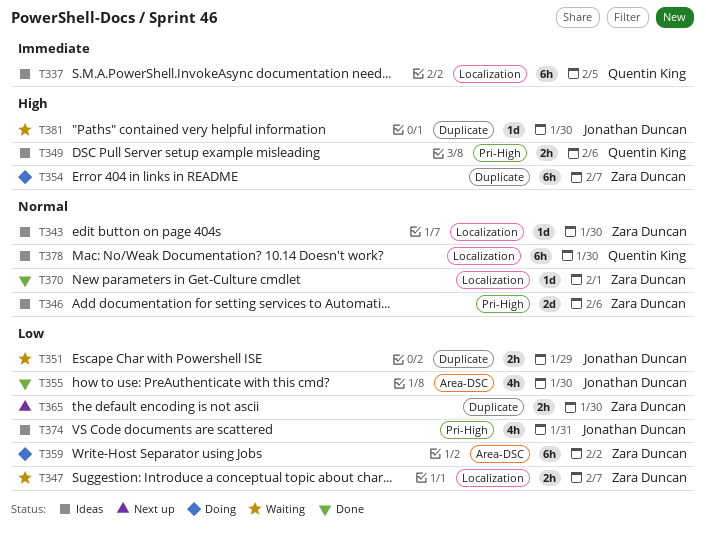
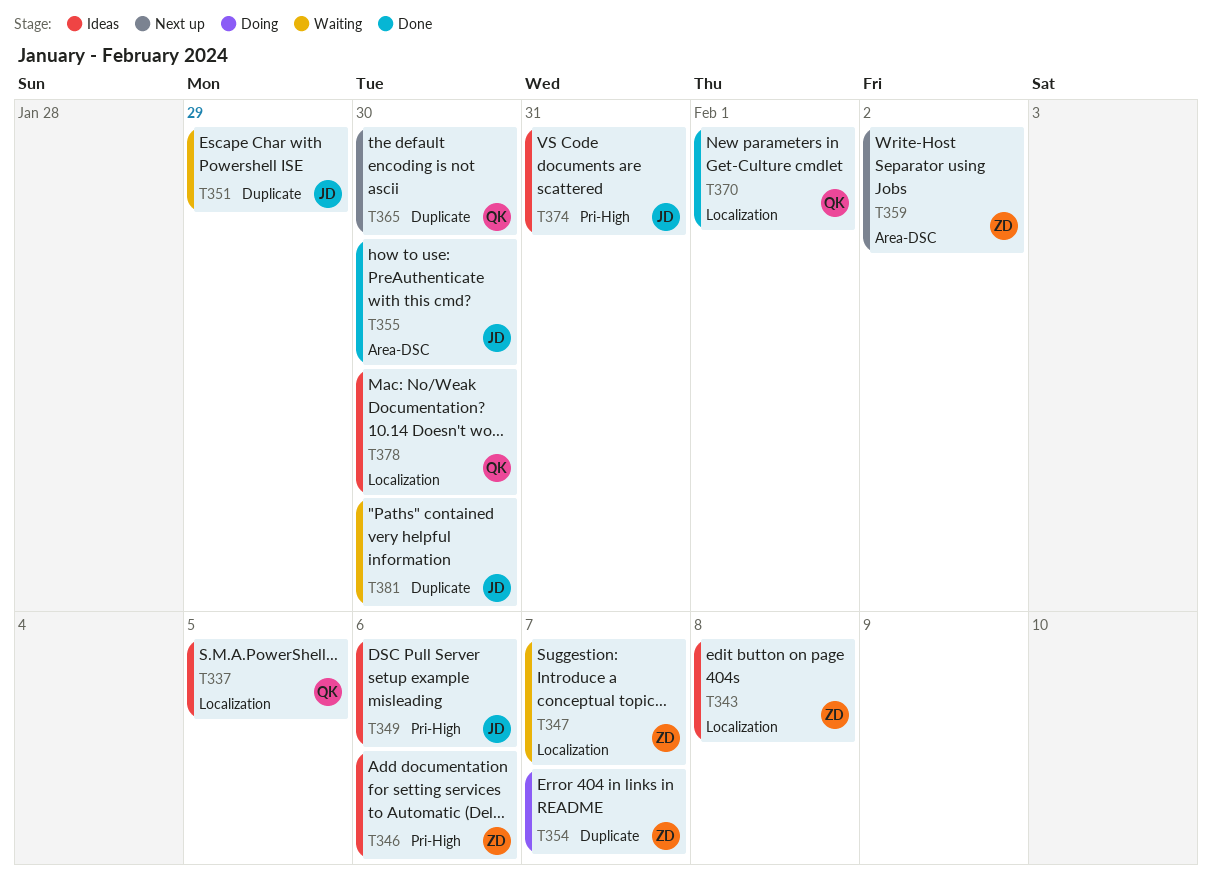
T343, due: Jan 30 -> Feb 8
T349, owner: Quentin King -> Jonathan Duncan
T359, status: Doing -> Next up
T365, owner: Zara Duncan -> Quentin King
T370, owner: Zara Duncan -> Quentin King

